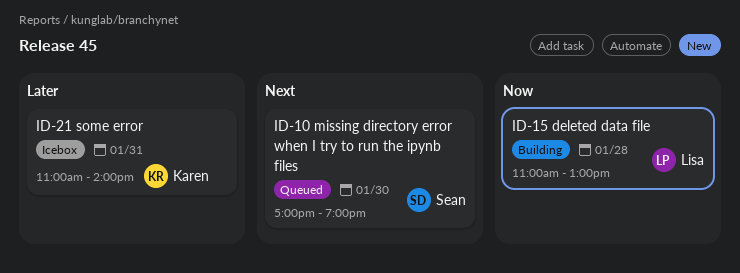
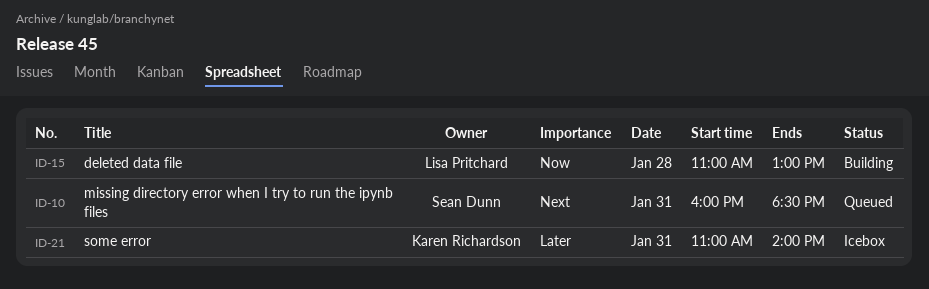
ID-10, day: Jan 30 -> Jan 31
ID-10, begins: 17:00 -> 16:00
ID-10, ends: 19:00 -> 18:30

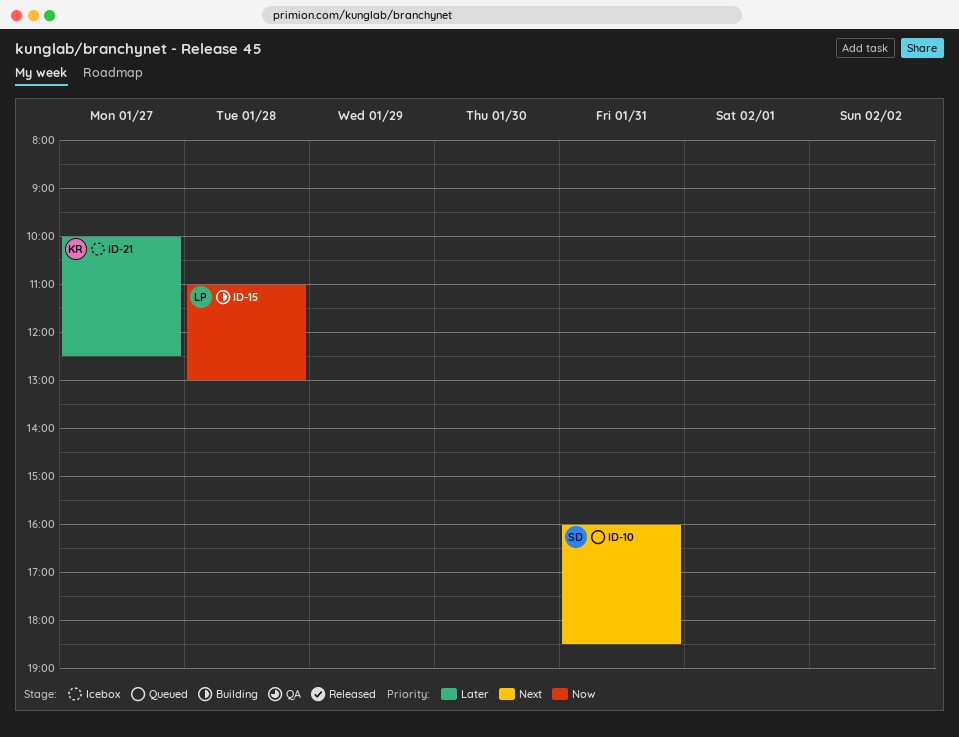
ID-21, day: Jan 31 -> Jan 27
ID-21, begins: 11:00 -> 10:00
ID-21, ends: 14:00 -> 12:30

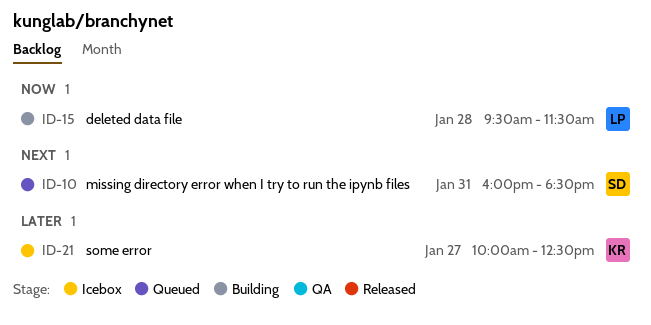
ID-15, begins: 11:00 -> 09:30
ID-15, ends: 13:00 -> 11:30

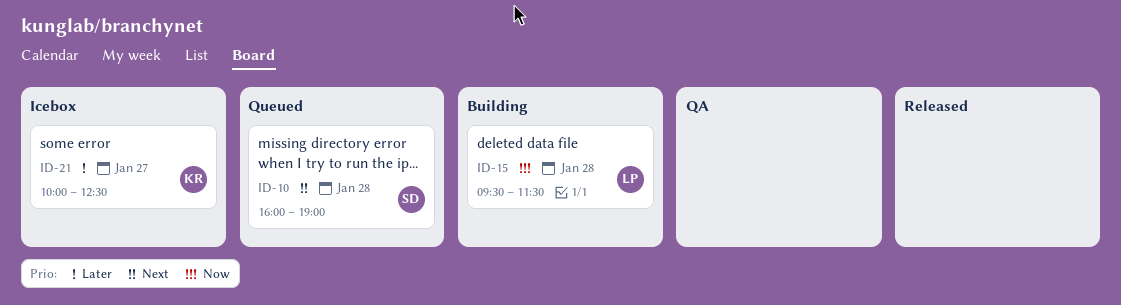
ID-10, day: Jan 31 -> Jan 28
ID-10, ends: 18:30 -> 19:00

